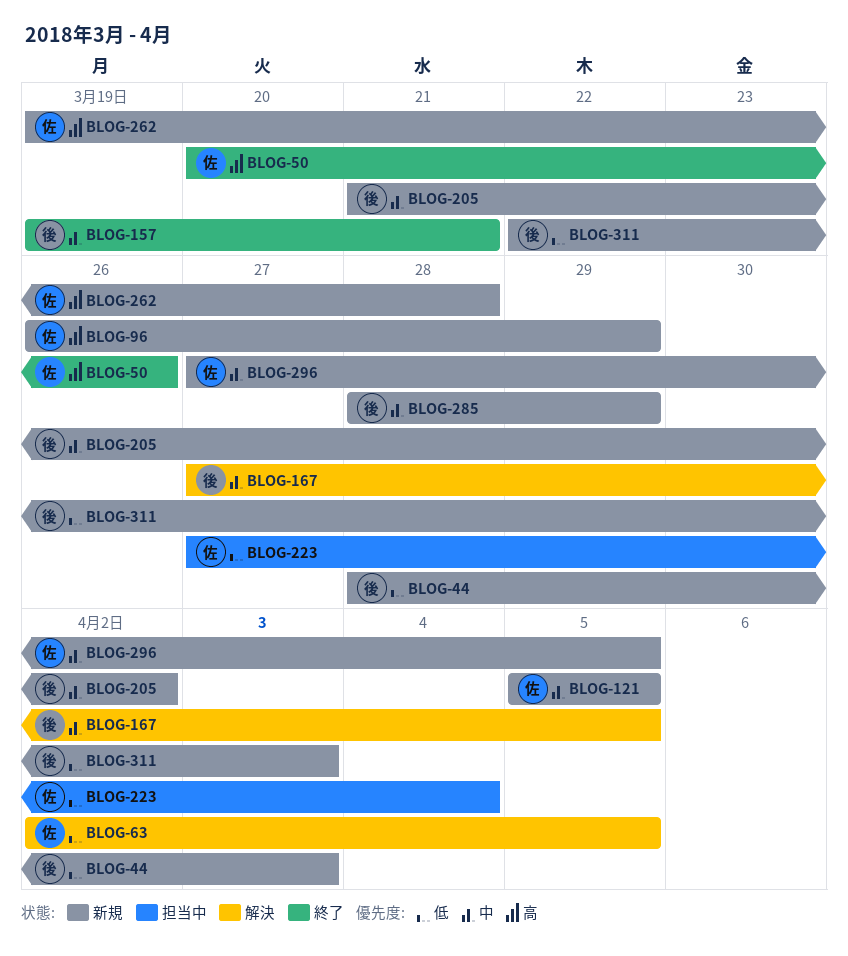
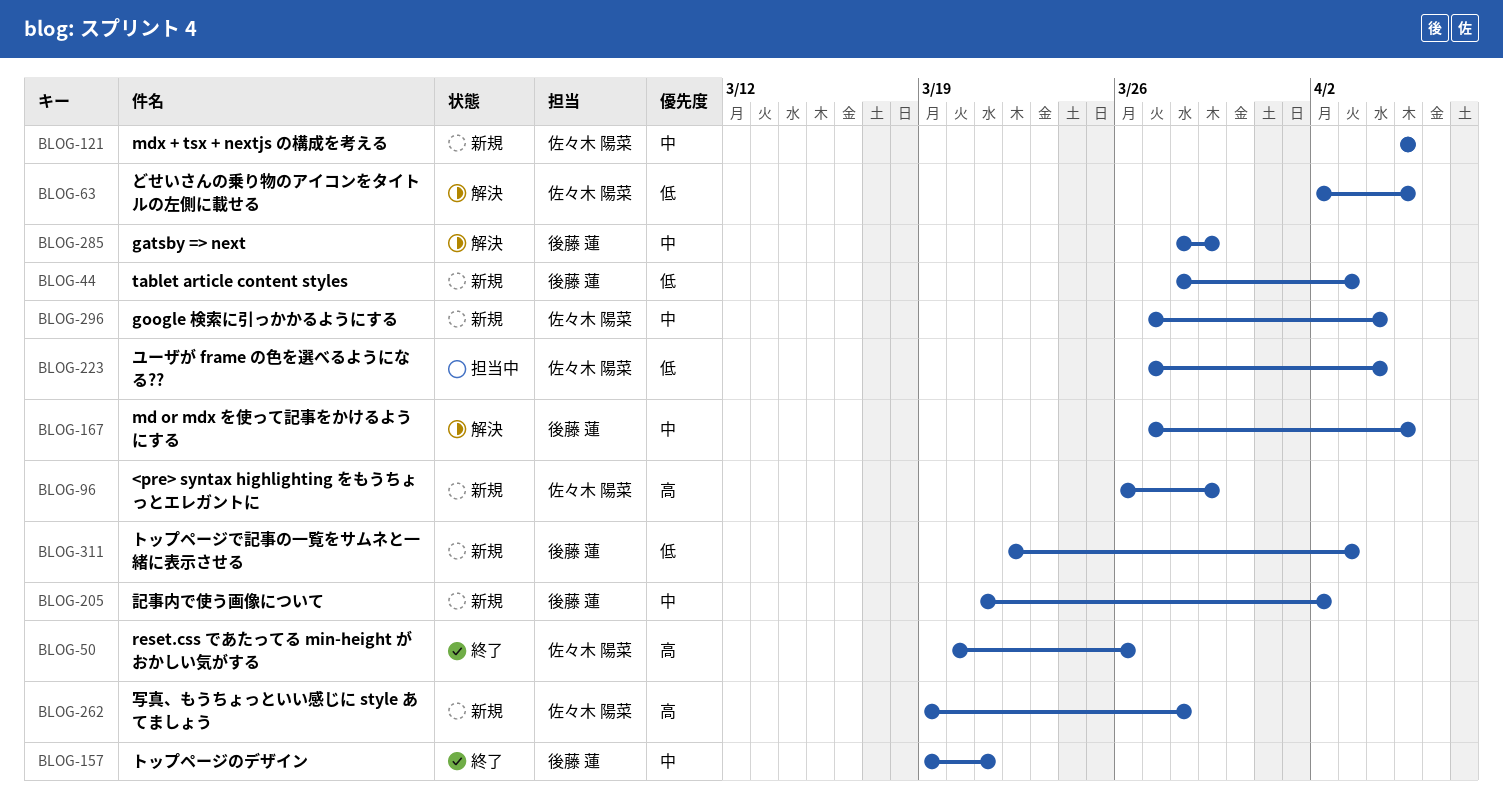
BLOG-285, status: 新規 -> 解決
BLOG-296, due: Apr 5 -> Apr 4

